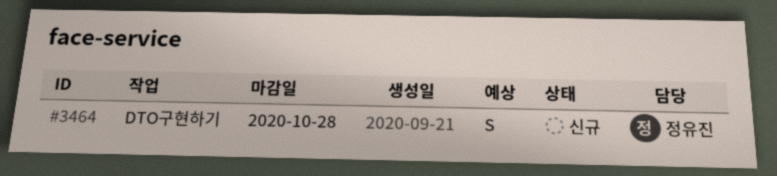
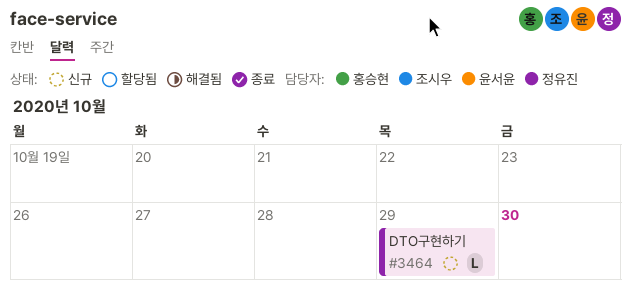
#3464, estimate: S -> L
#3464, due: Oct 28 -> Oct 29

